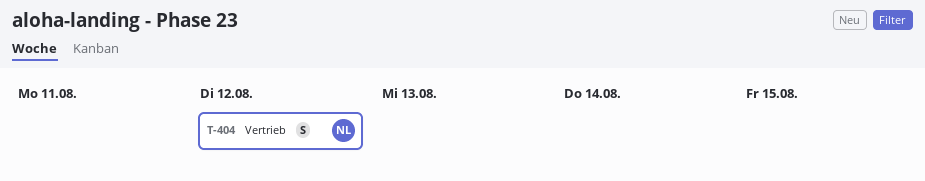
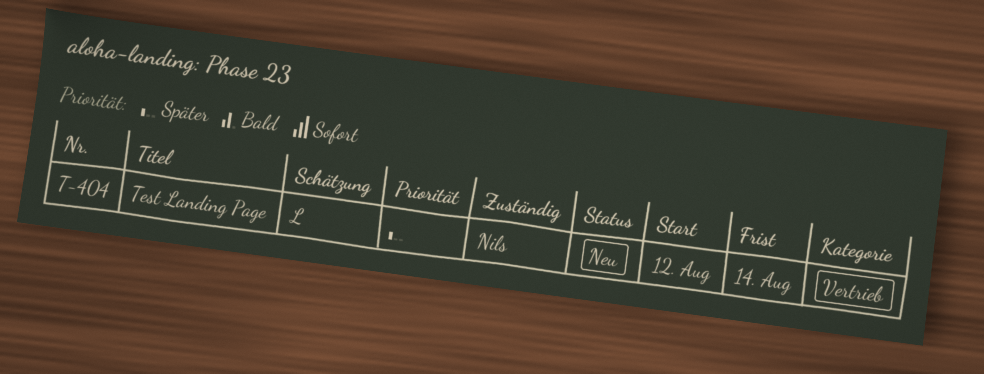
T-404, estimate: S -> L
T-404, due: Aug 12 -> Aug 14

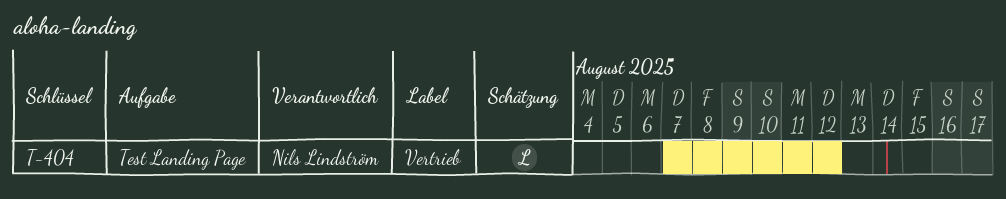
T-404, start: Aug 12 -> Aug 7
T-404, due: Aug 14 -> Aug 12

